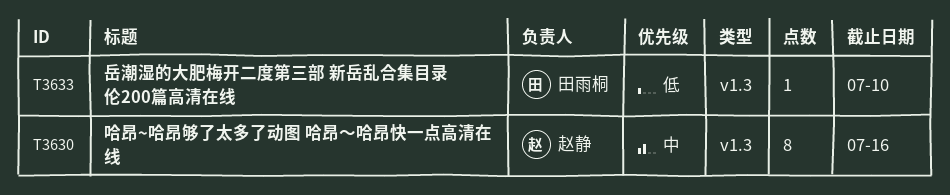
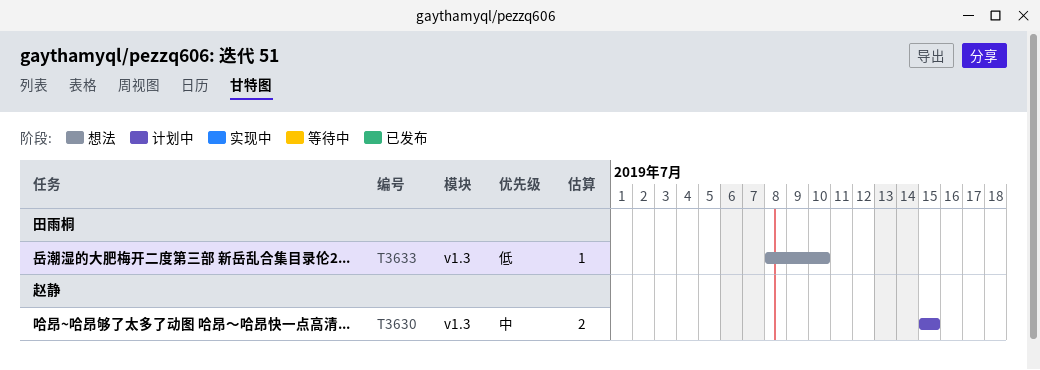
T3630, estimate: 8 -> 2
T3630, due: Jul 16 -> Jul 15

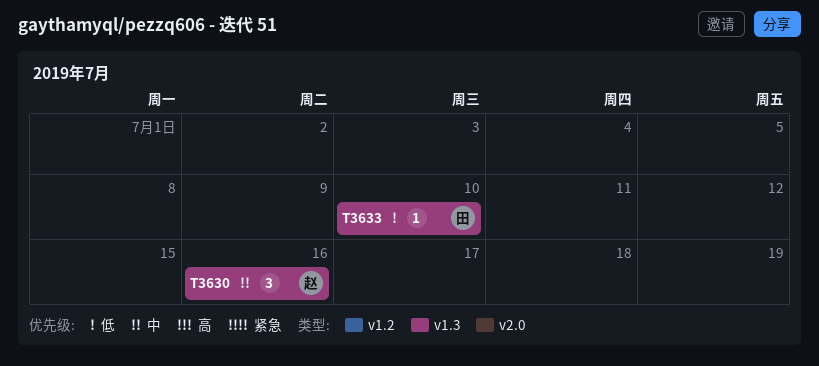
T3630, estimate: 2 -> 3
T3630, due: Jul 15 -> Jul 16

